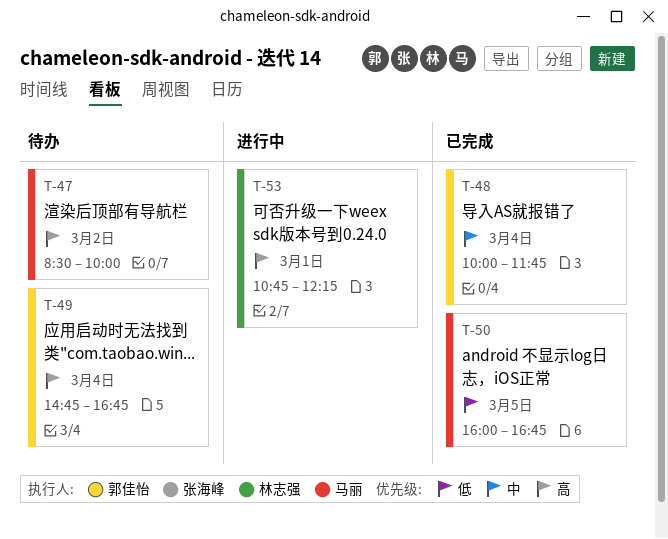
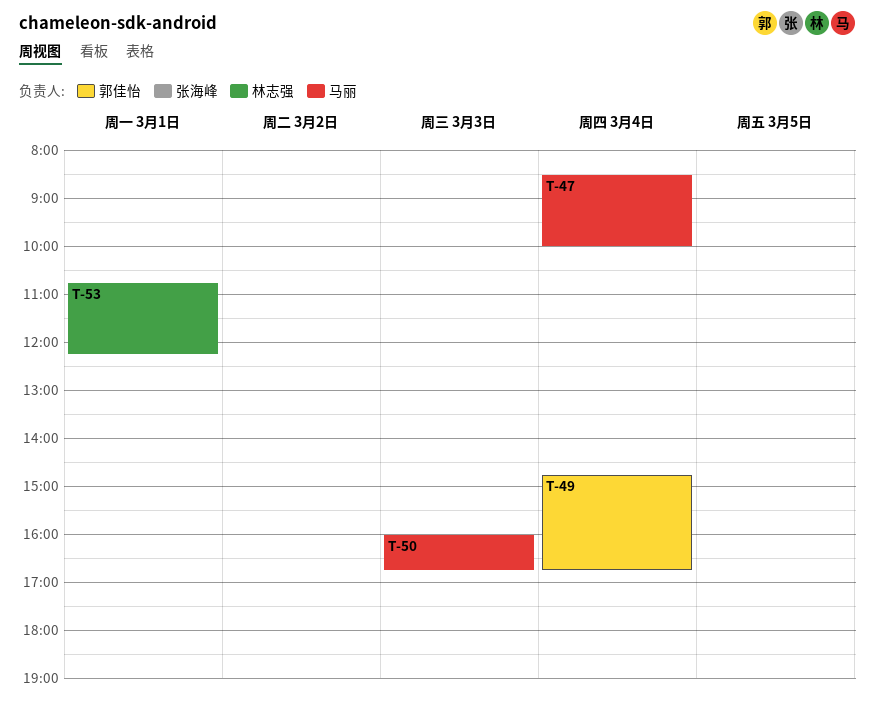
T-47, day: Mar 2 -> Mar 4
T-48: present -> none
T-50, day: Mar 5 -> Mar 3

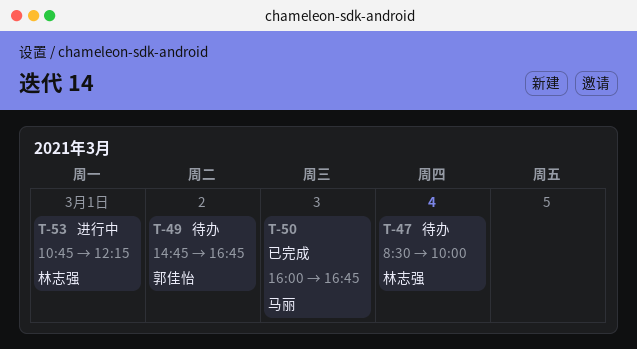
T-47, owner: 马丽 -> 林志强
T-49, day: Mar 4 -> Mar 2

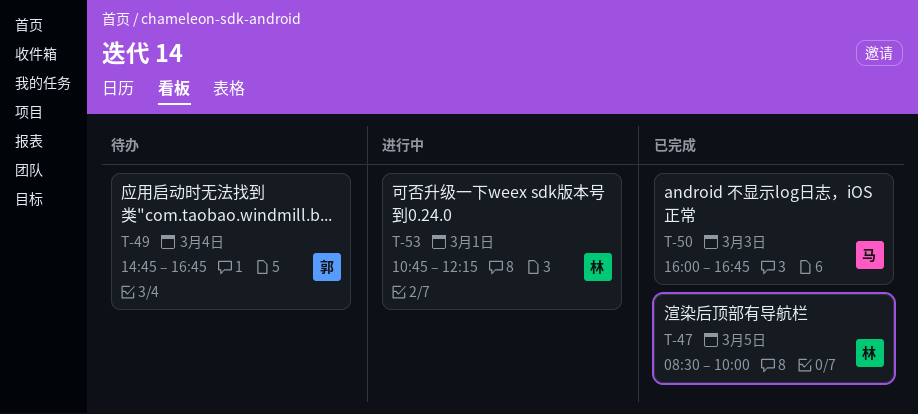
T-47, status: 待办 -> 已完成
T-47, day: Mar 4 -> Mar 5
T-49, day: Mar 2 -> Mar 4

